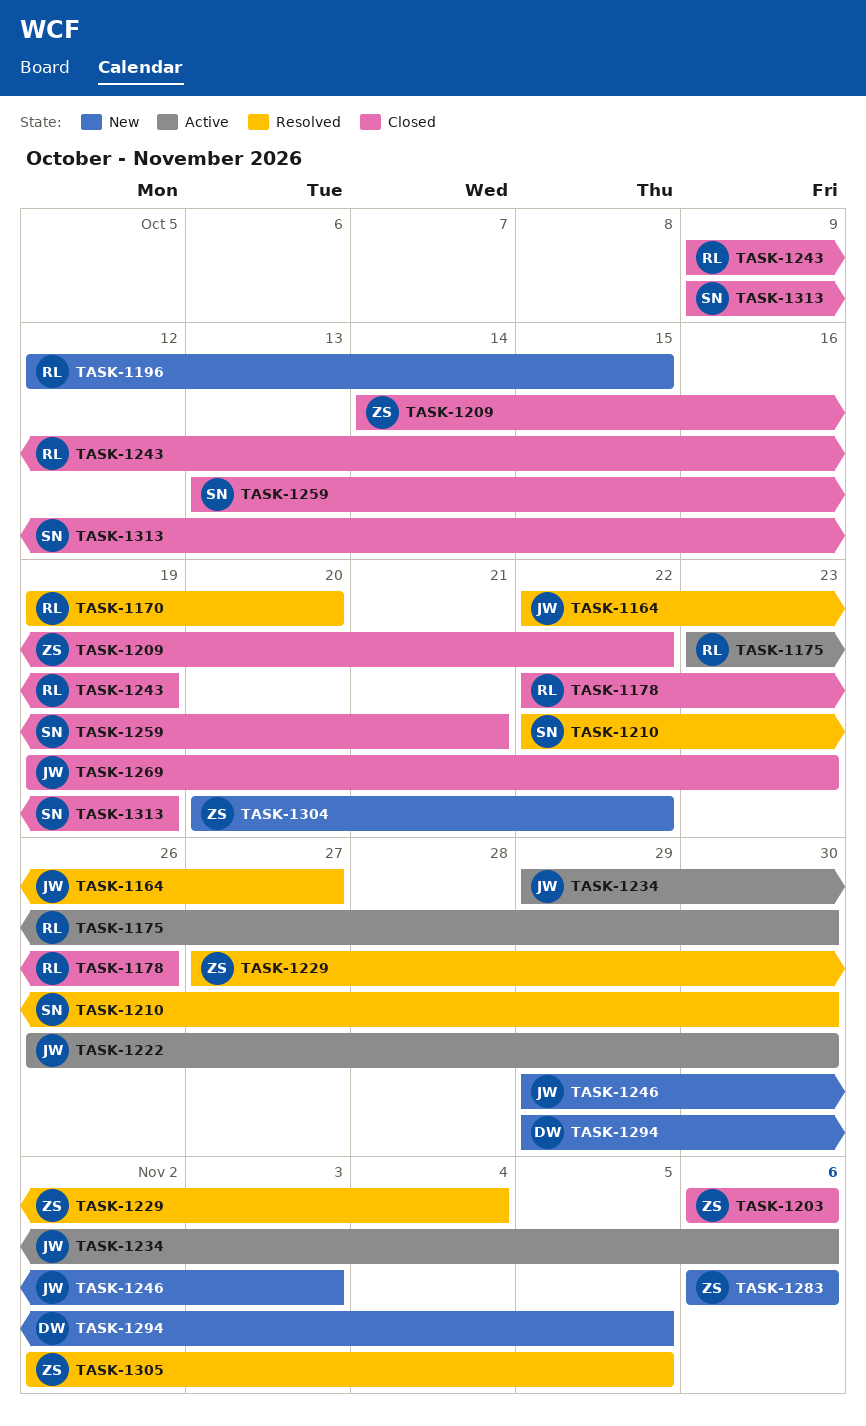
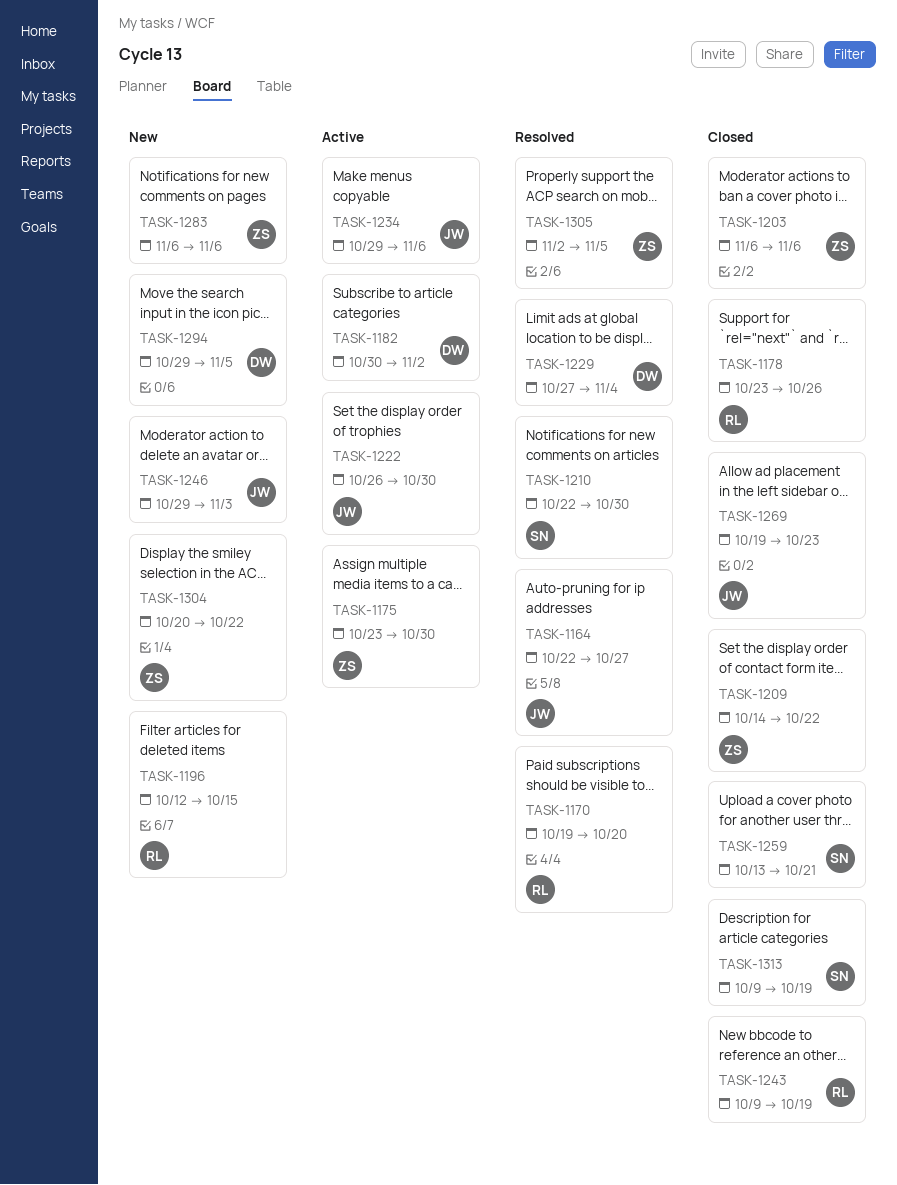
TASK-1175, owner: RL -> ZS
TASK-1178, start: Oct 22 -> Oct 23
TASK-1182: none -> present
TASK-1229, owner: ZS -> DW

